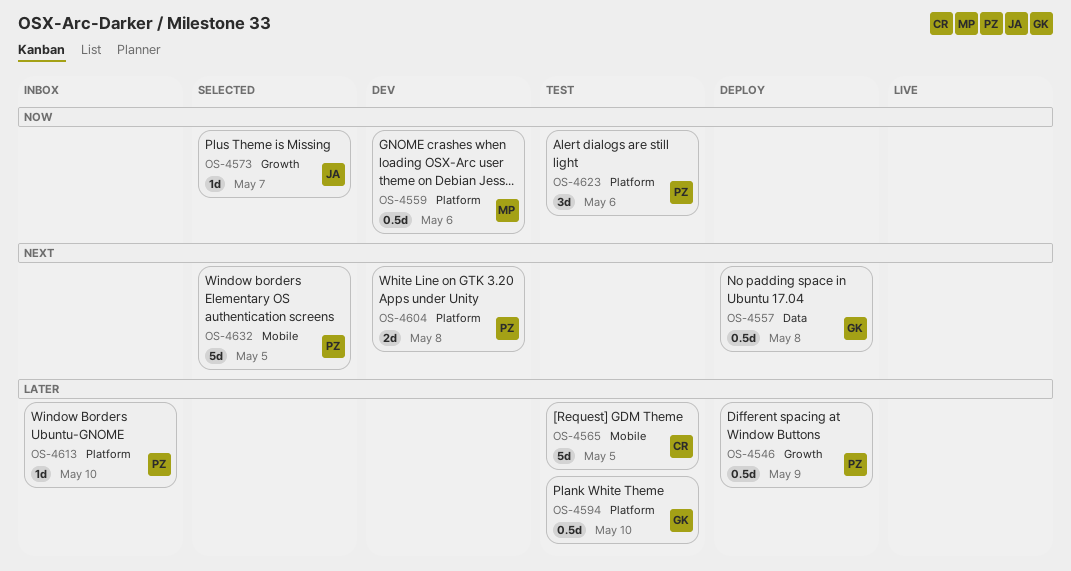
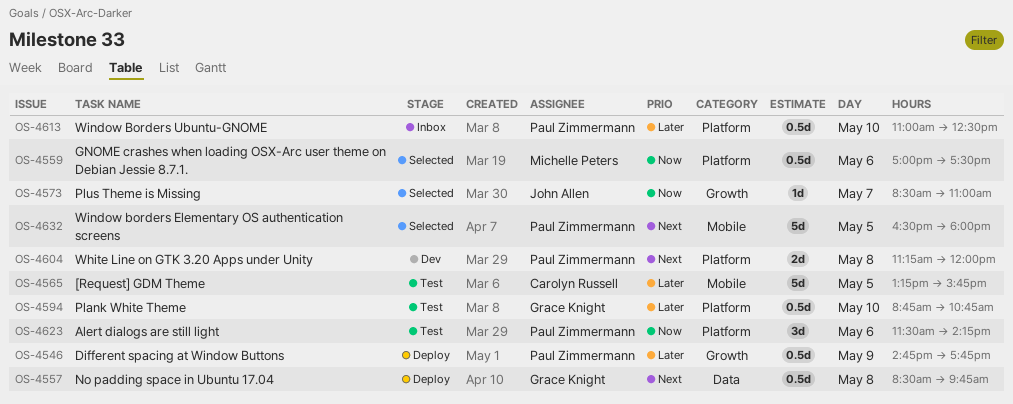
OS-4559, status: Dev -> Selected
OS-4613, estimate: 1d -> 0.5d

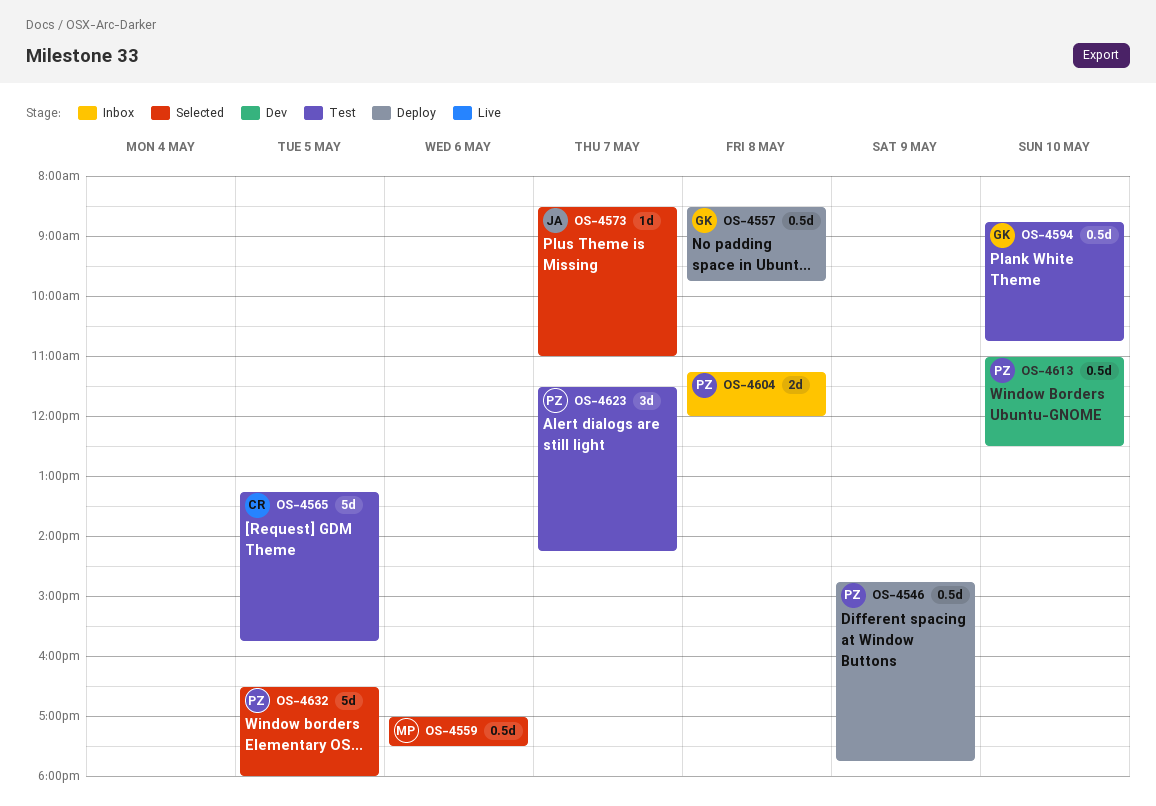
OS-4604, status: Dev -> Inbox
OS-4613, status: Inbox -> Dev
OS-4623, day: May 6 -> May 7

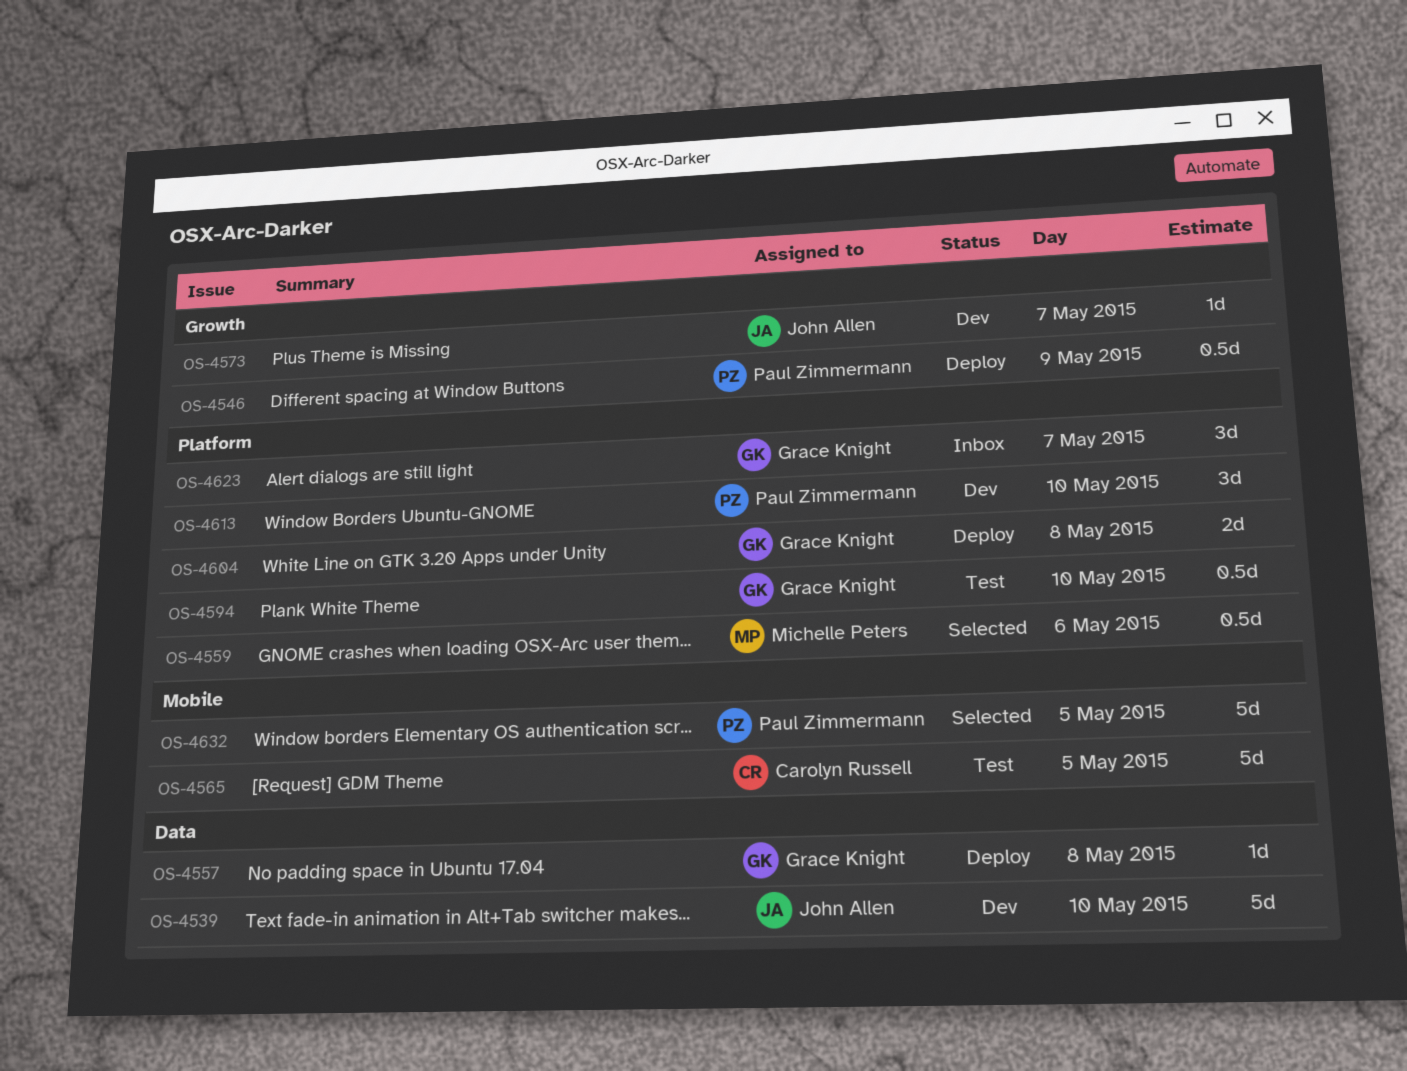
OS-4539: none -> present
OS-4557, estimate: 0.5d -> 1d
OS-4573, status: Selected -> Dev
OS-4604, status: Inbox -> Deploy
OS-4604, owner: Paul Zimmermann -> Grace Knight
OS-4613, estimate: 0.5d -> 3d
OS-4623, status: Test -> Inbox
OS-4623, owner: Paul Zimmermann -> Grace Knight

